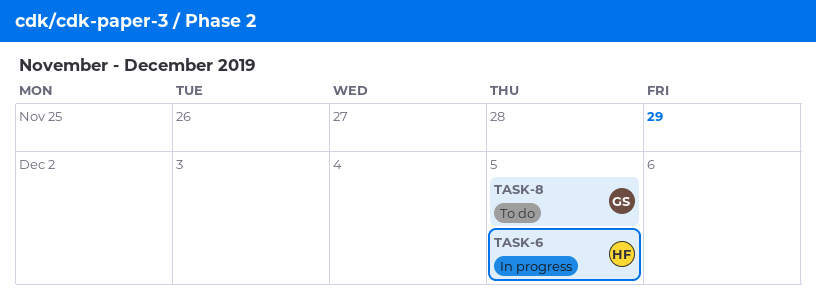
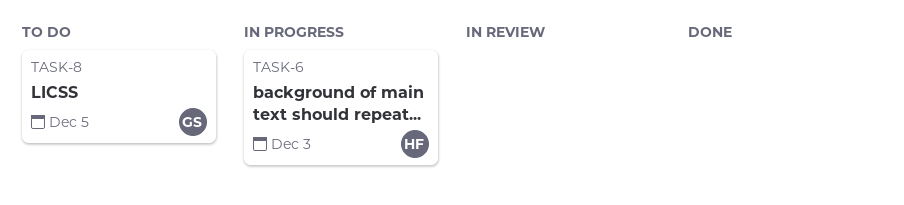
TASK-6, due: Dec 5 -> Dec 3

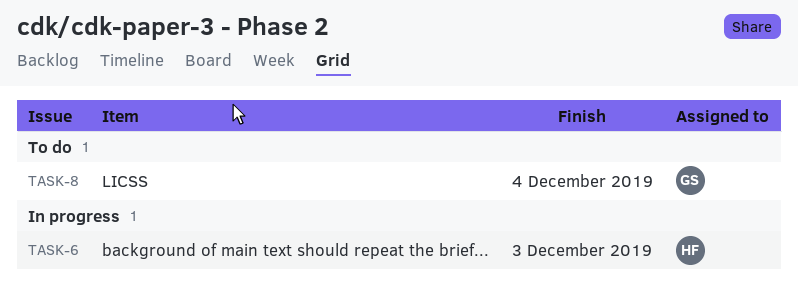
TASK-8, due: Dec 5 -> Dec 4

